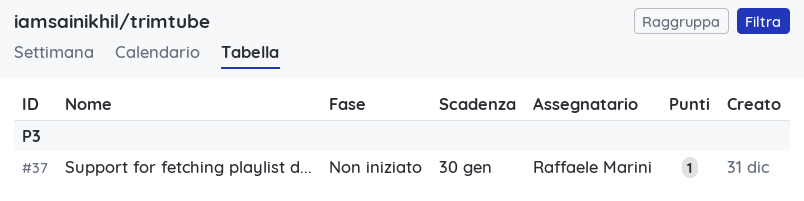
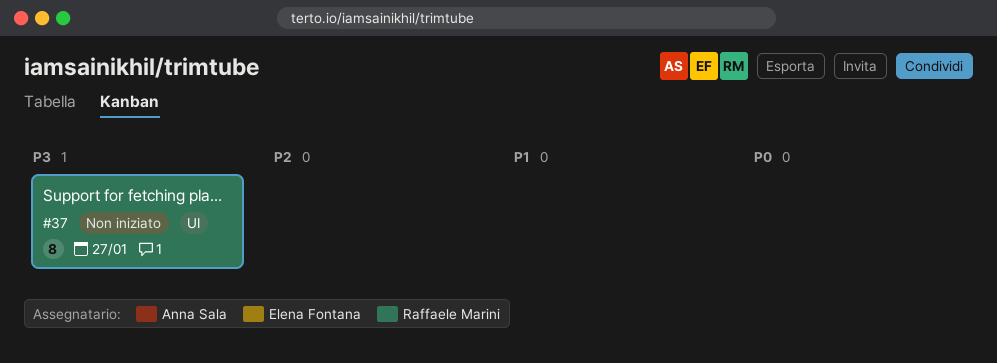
#37, estimate: 1 -> 8
#37, due: Jan 30 -> Jan 27

